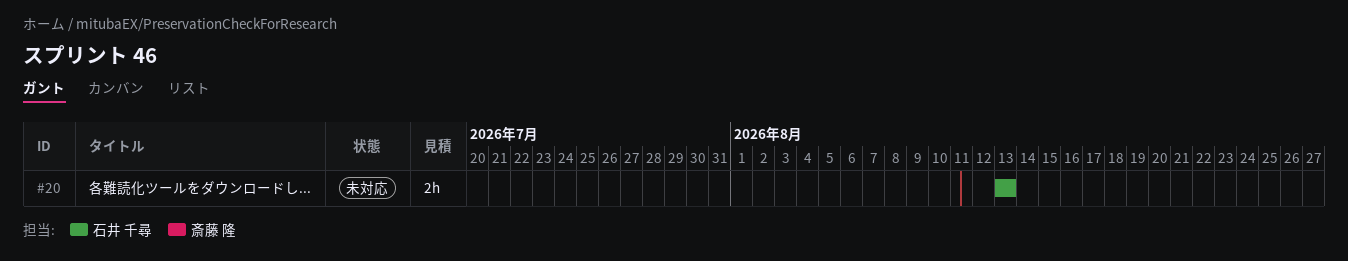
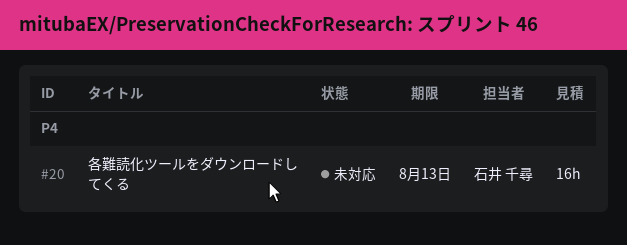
#20, estimate: 2h -> 16h

